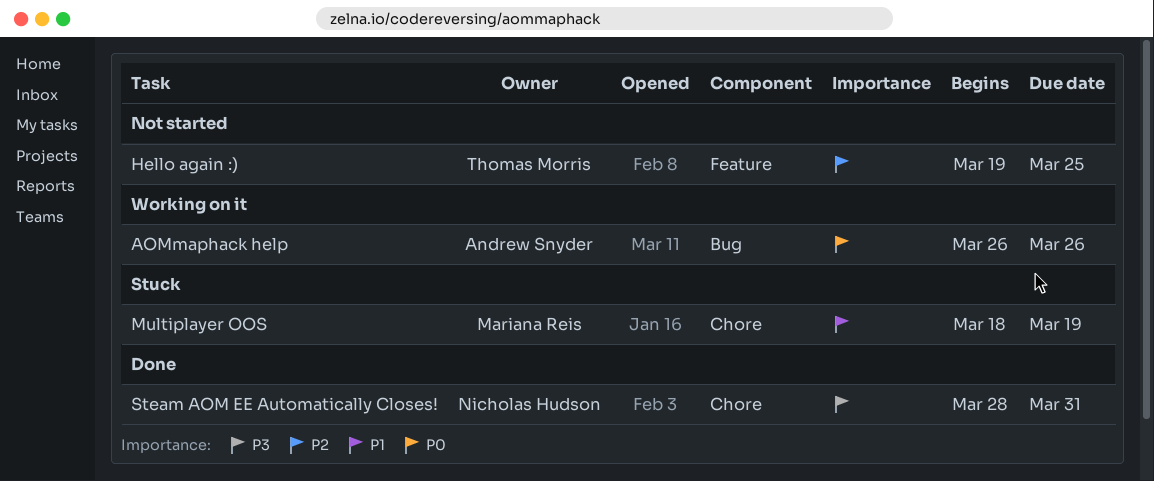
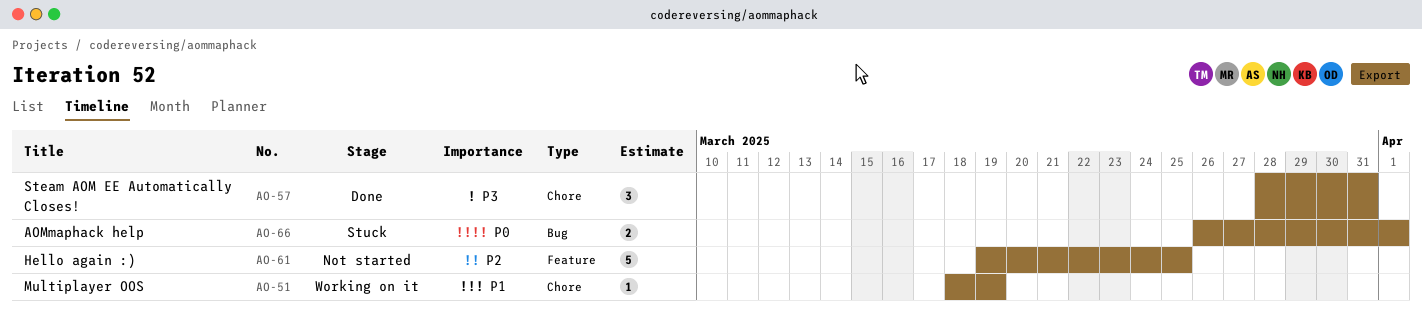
AOMmaphack help, status: Working on it -> Stuck
AOMmaphack help, due: Mar 26 -> Apr 1
Multiplayer OOS, status: Stuck -> Working on it

